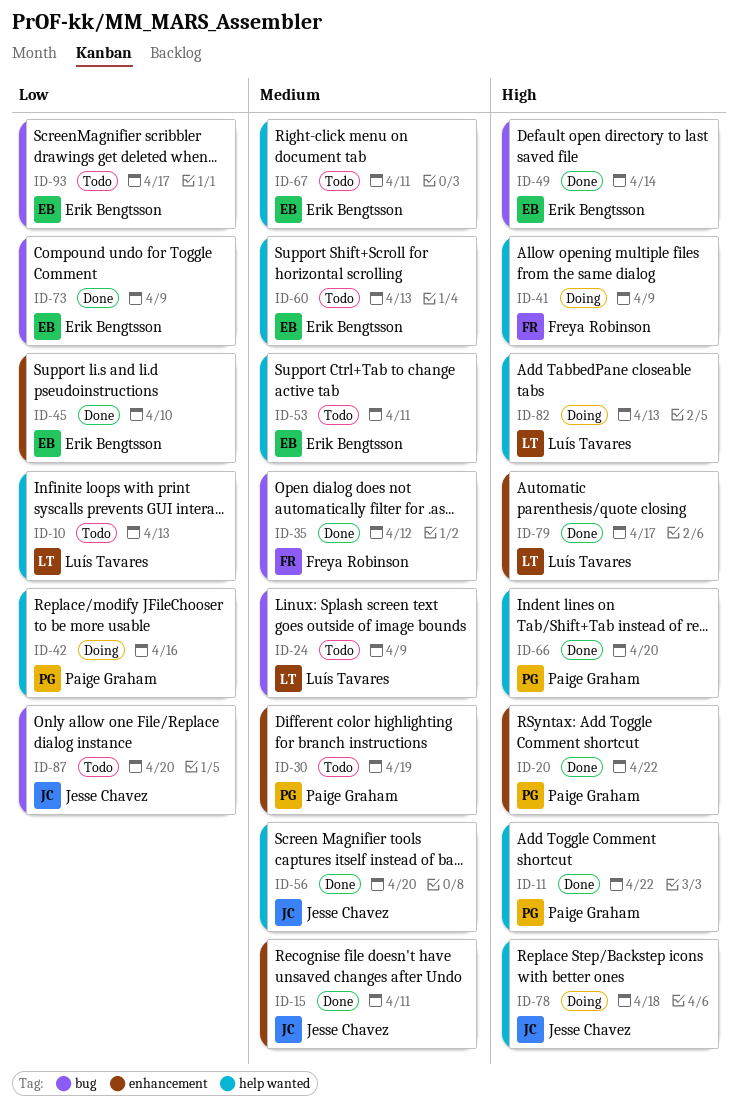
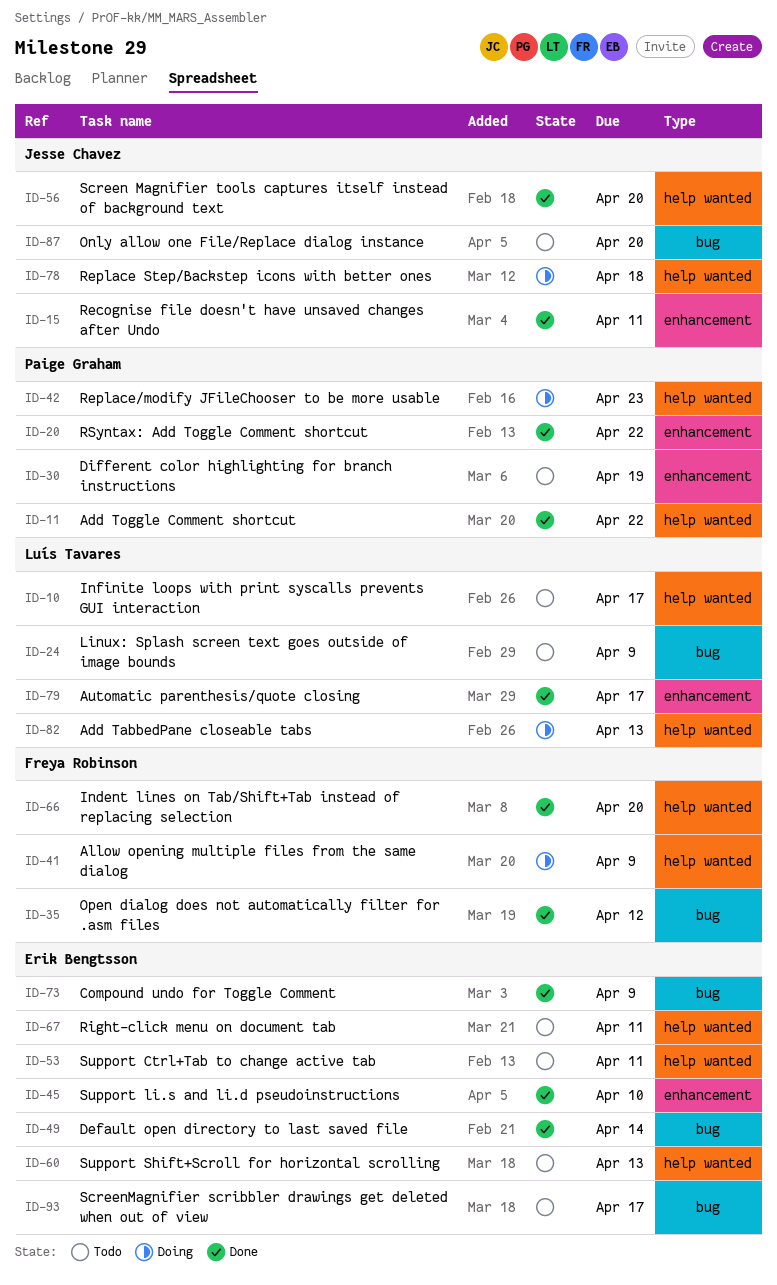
ID-10, due: Apr 13 -> Apr 17
ID-42, due: Apr 16 -> Apr 23
ID-66, owner: Paige Graham -> Freya Robinson

